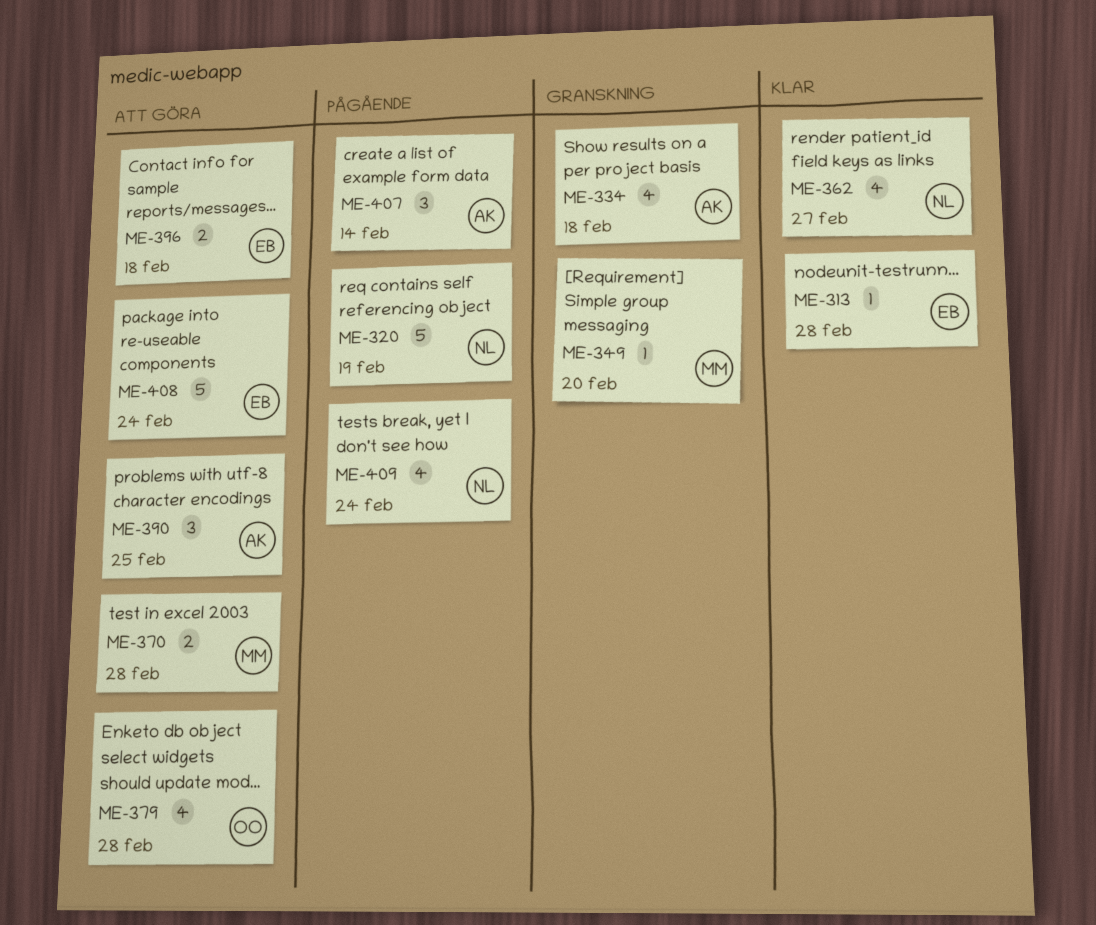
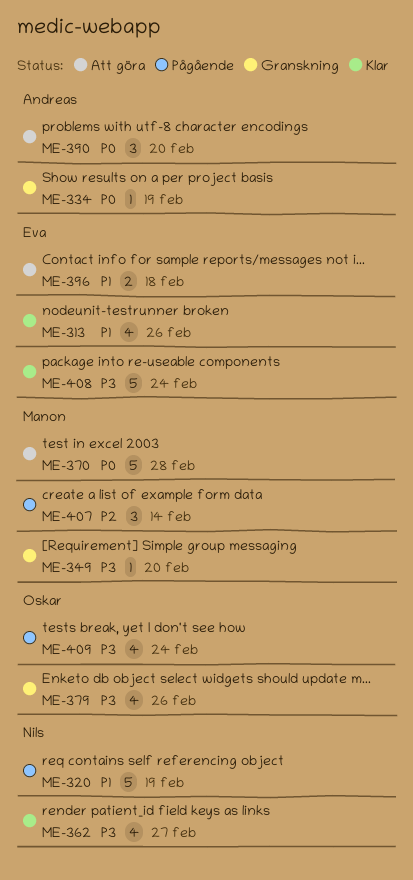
ME-313, estimate: 1 -> 4
ME-313, due: Feb 28 -> Feb 26
ME-334, estimate: 4 -> 1
ME-334, due: Feb 18 -> Feb 19
ME-370, estimate: 2 -> 5
ME-379, status: Att göra -> Granskning
ME-379, due: Feb 28 -> Feb 26
ME-390, due: Feb 25 -> Feb 20
ME-407, owner: Andreas -> Manon
ME-408, status: Att göra -> Klar
ME-409, owner: Nils -> Oskar

